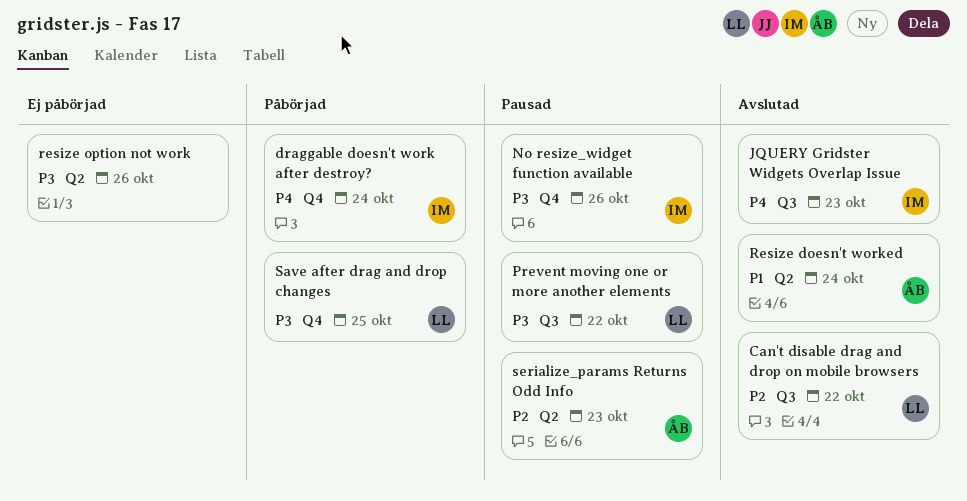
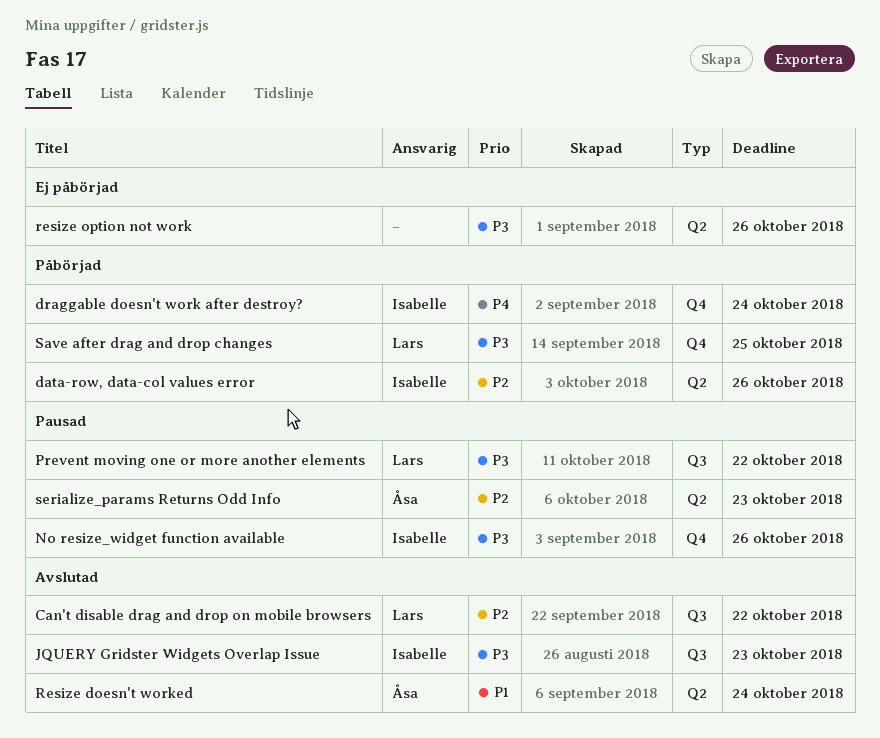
data-row, data-col values error: none -> present
JQUERY Gridster Widgets Overlap Issue, priority: P4 -> P3

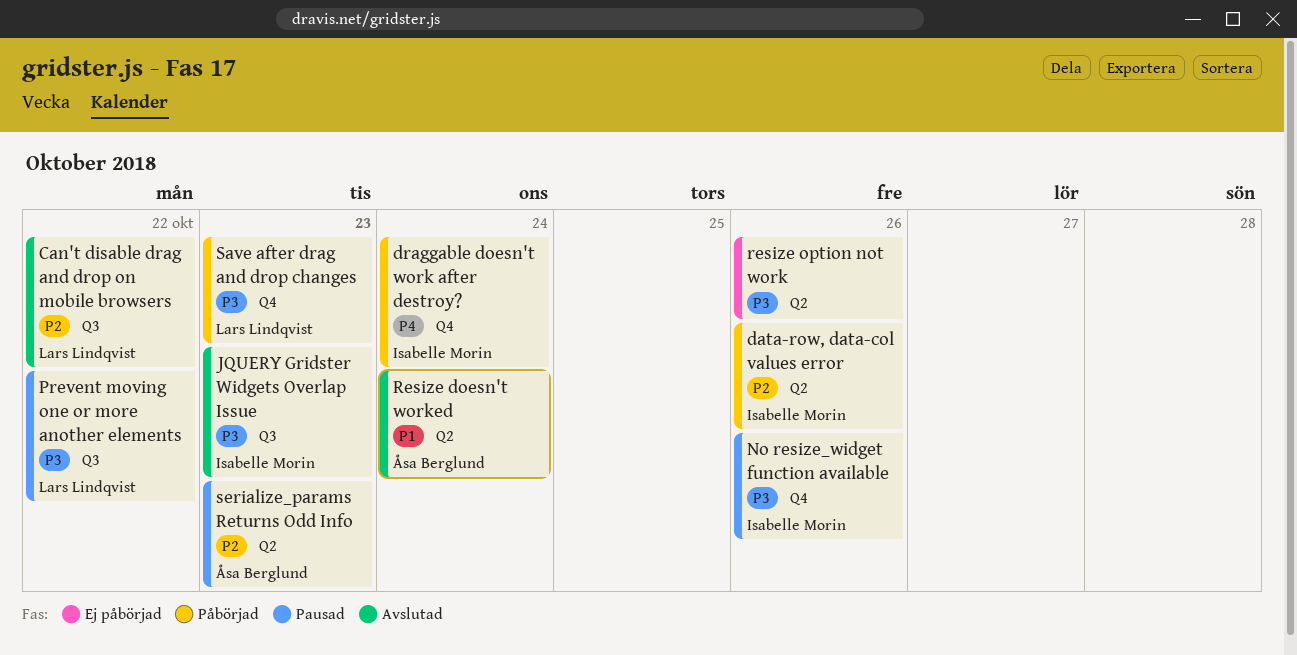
Save after drag and drop changes, due: Oct 25 -> Oct 23

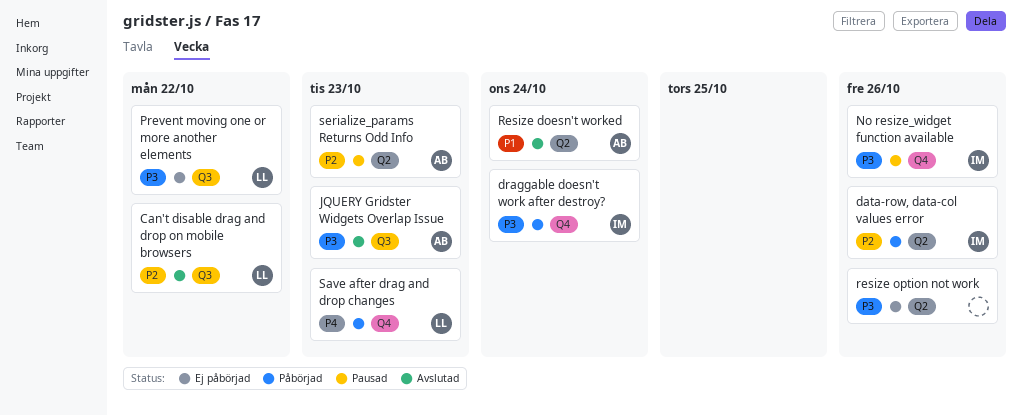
draggable doesn't work after destroy?, priority: P4 -> P3
JQUERY Gridster Widgets Overlap Issue, owner: Isabelle Morin -> Åsa Berglund
Prevent moving one or more another elements, status: Pausad -> Ej påbörjad
Save after drag and drop changes, priority: P3 -> P4

